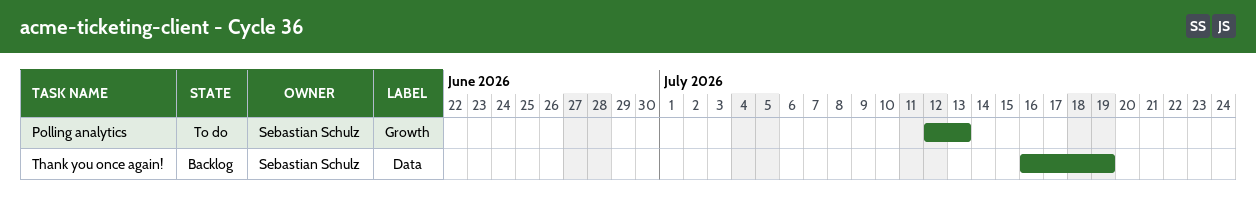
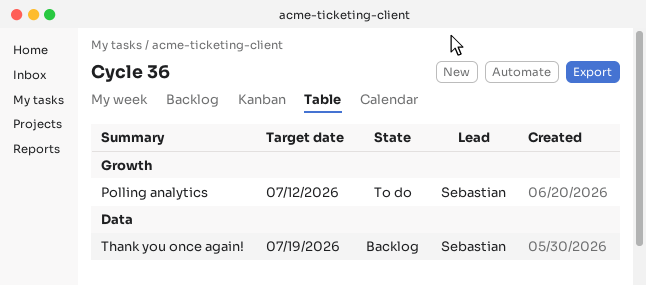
Polling analytics, due: Jul 13 -> Jul 12

